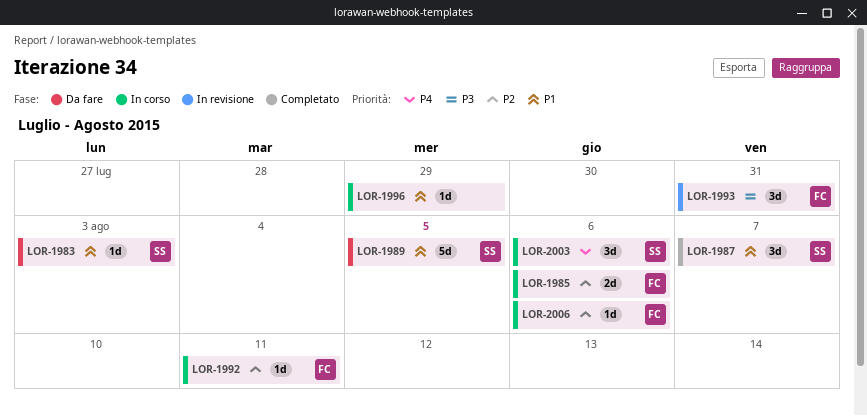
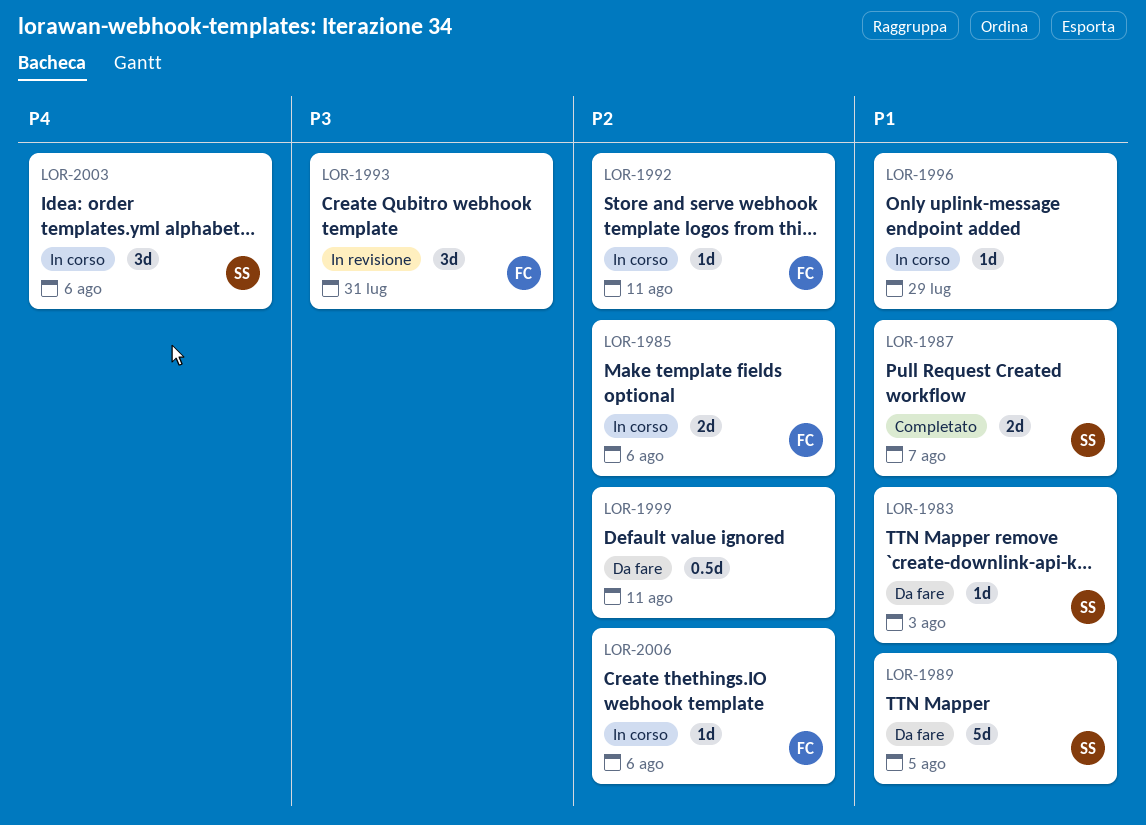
LOR-1987, estimate: 3d -> 2d
LOR-1999: none -> present

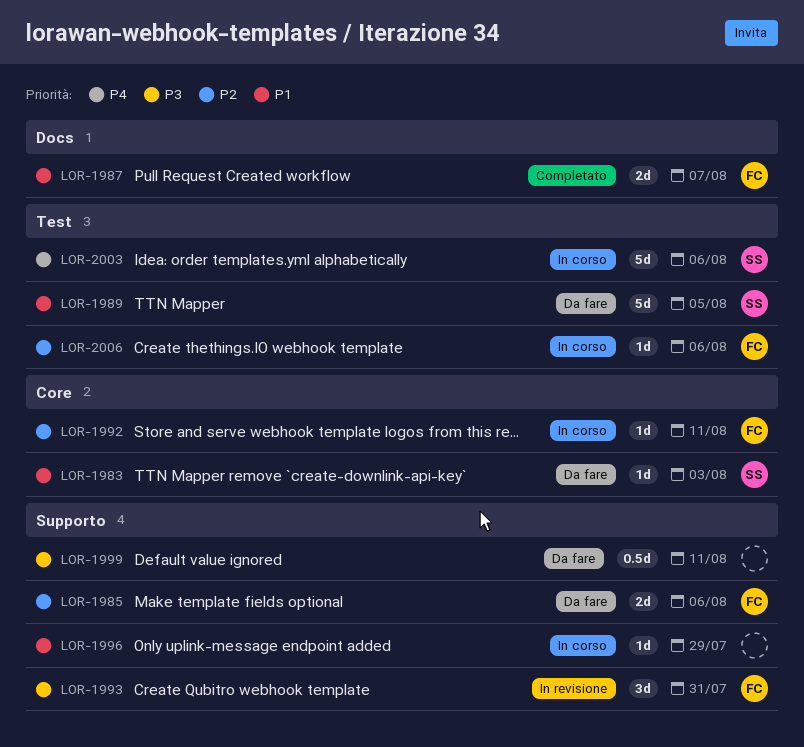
LOR-1985, status: In corso -> Da fare
LOR-1987, owner: SS -> FC
LOR-1999, priority: P2 -> P3
LOR-2003, estimate: 3d -> 5d

